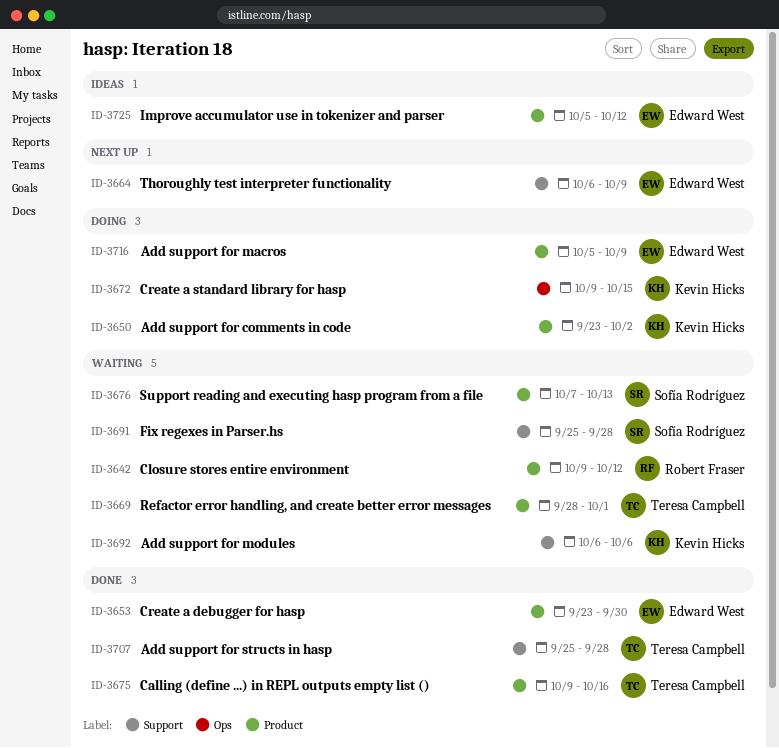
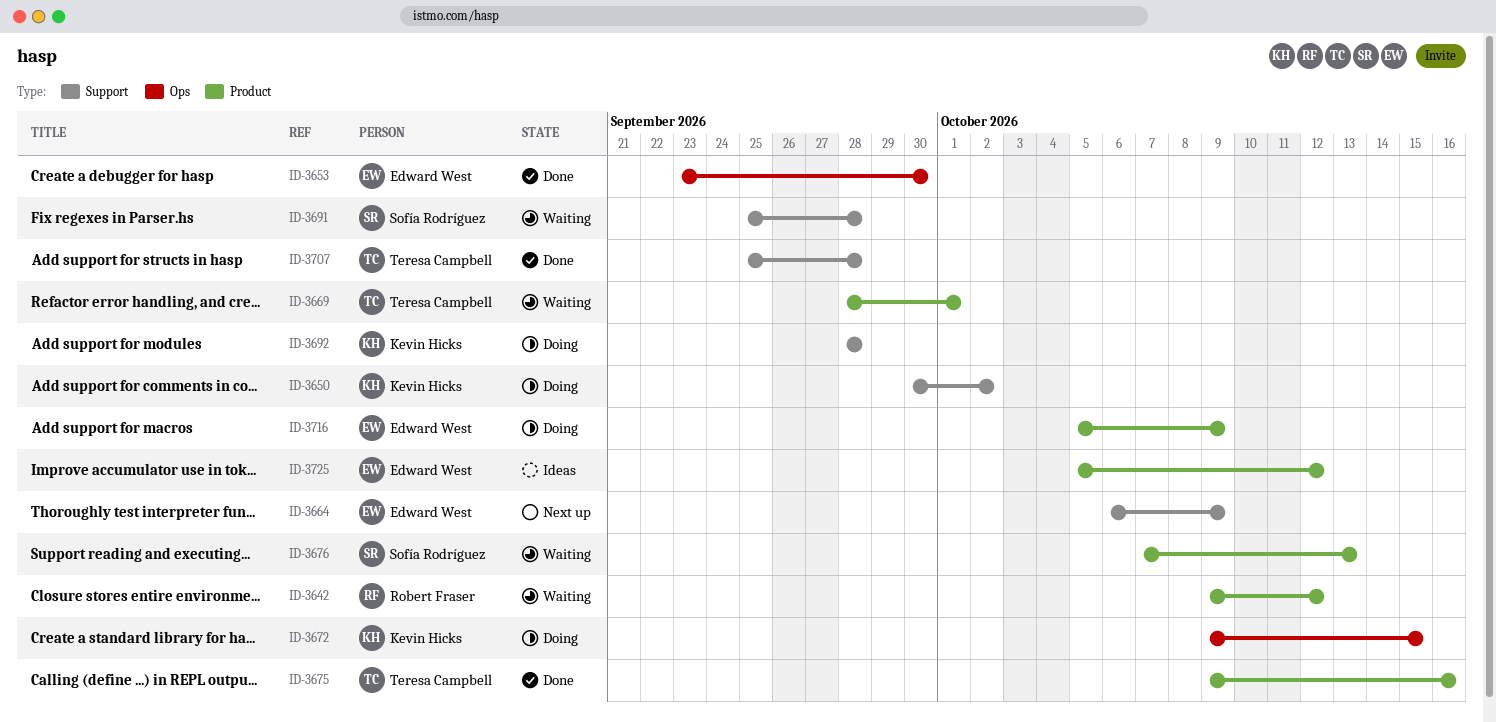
ID-3650, label: Product -> Support
ID-3650, start: Sep 23 -> Sep 30
ID-3653, label: Product -> Ops
ID-3692, status: Waiting -> Doing
ID-3692, start: Oct 6 -> Sep 28
ID-3692, due: Oct 6 -> Sep 28

